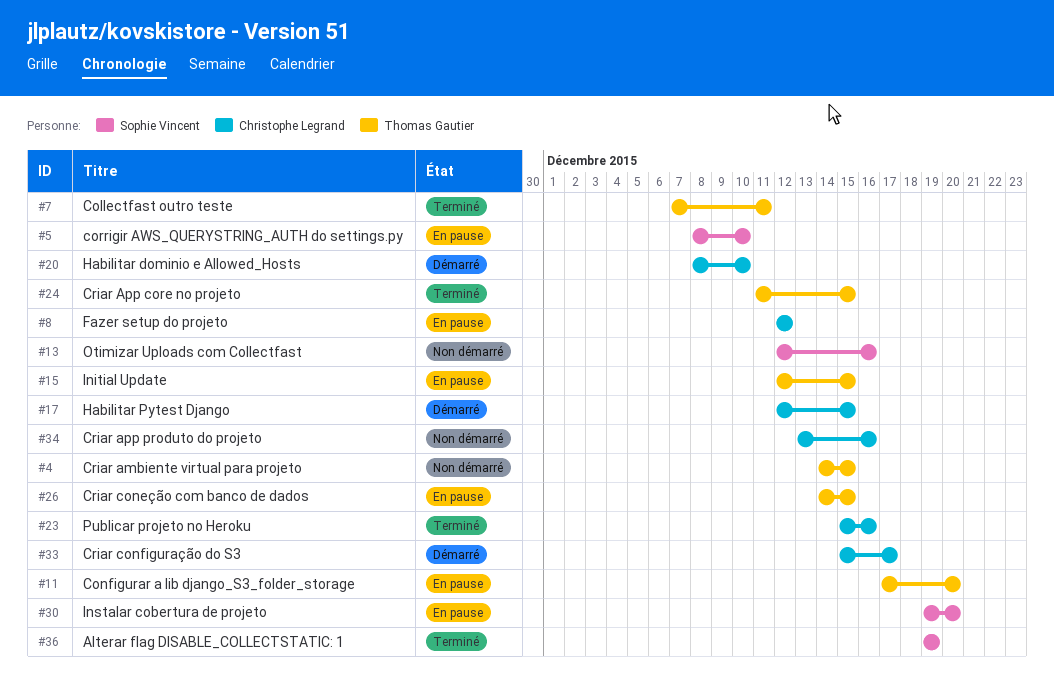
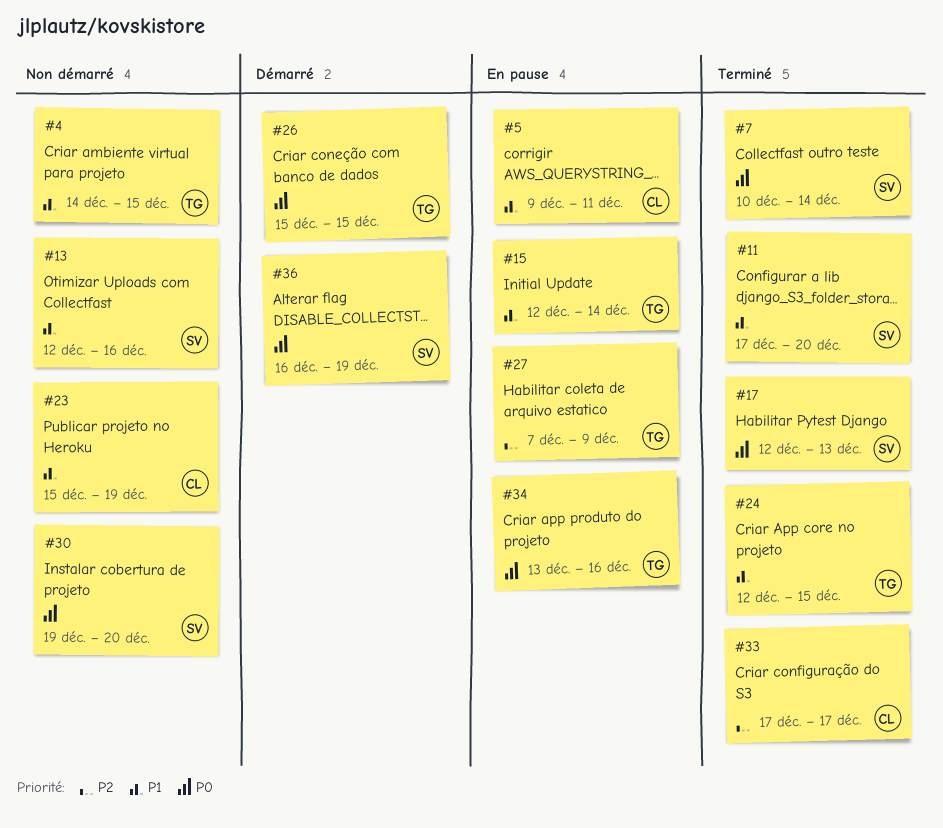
#5, owner: Sophie Vincent -> Christophe Legrand
#5, start: Dec 8 -> Dec 9
#5, due: Dec 10 -> Dec 11
#7, owner: Thomas Gautier -> Sophie Vincent
#7, start: Dec 7 -> Dec 10
#7, due: Dec 11 -> Dec 14
#8: present -> none
#11, status: En pause -> Terminé
#11, owner: Thomas Gautier -> Sophie Vincent
#15, due: Dec 15 -> Dec 14
#17, status: Démarré -> Terminé
#17, owner: Christophe Legrand -> Sophie Vincent
#17, due: Dec 15 -> Dec 13
#20: present -> none
#23, status: Terminé -> Non démarré
#23, due: Dec 16 -> Dec 19
#24, start: Dec 11 -> Dec 12
#26, status: En pause -> Démarré
#26, start: Dec 14 -> Dec 15
#27: none -> present
#30, status: En pause -> Non démarré
#33, status: Démarré -> Terminé
#33, start: Dec 15 -> Dec 17
#34, status: Non démarré -> En pause
#34, owner: Christophe Legrand -> Thomas Gautier
#36, status: Terminé -> Démarré
#36, start: Dec 19 -> Dec 16

